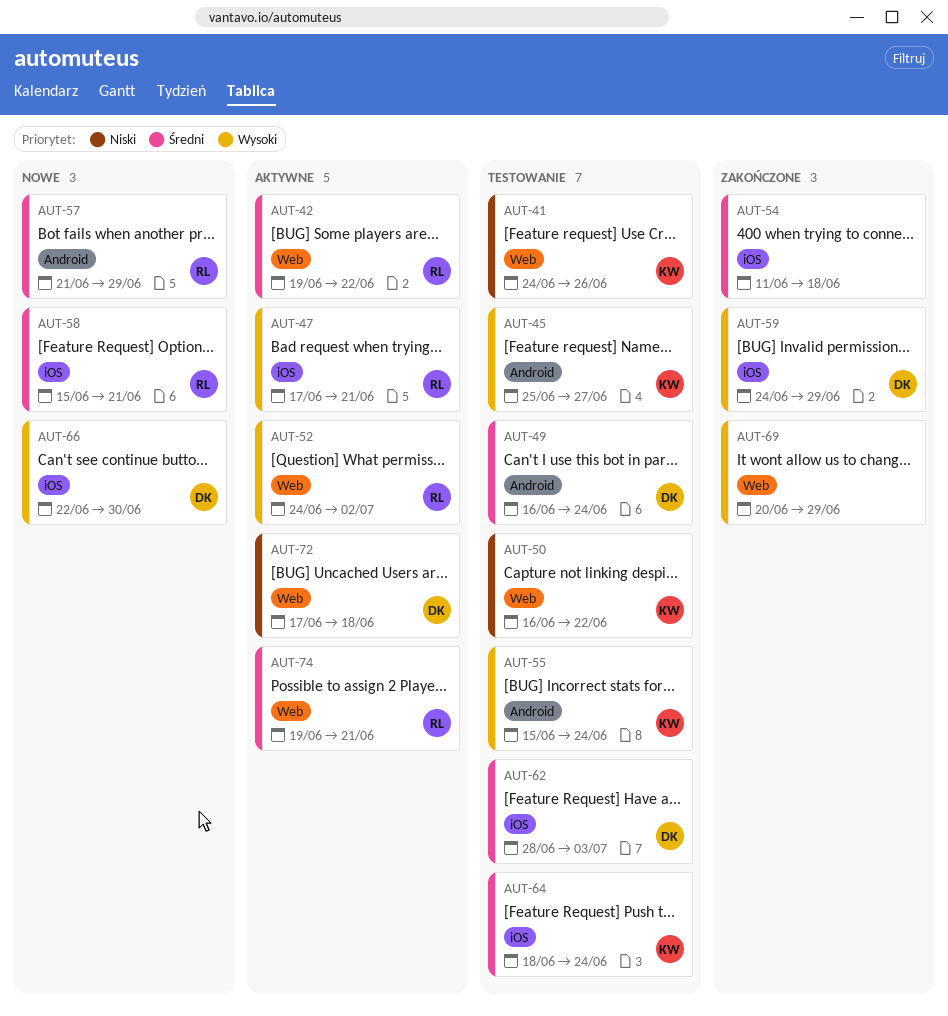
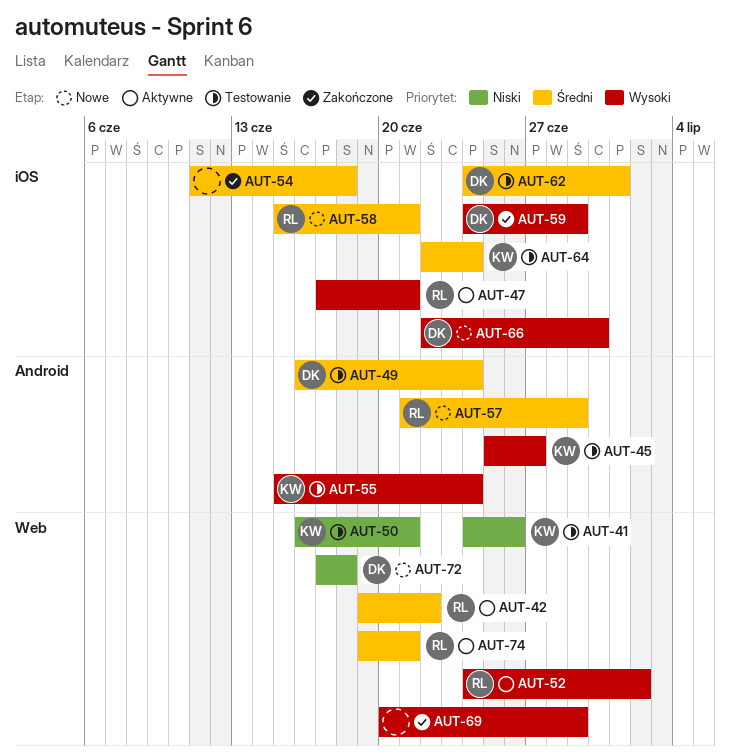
AUT-50, due: Jun 22 -> Jun 21
AUT-62, start: Jun 28 -> Jun 24
AUT-62, due: Jul 3 -> Jul 1
AUT-64, start: Jun 18 -> Jun 22
AUT-72, status: Aktywne -> Nowe

